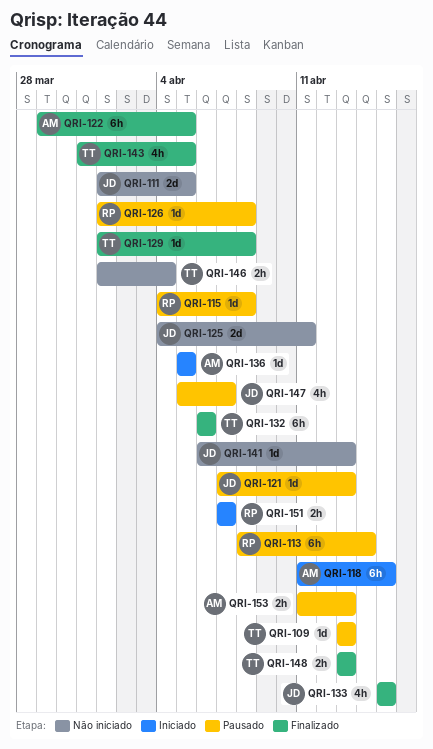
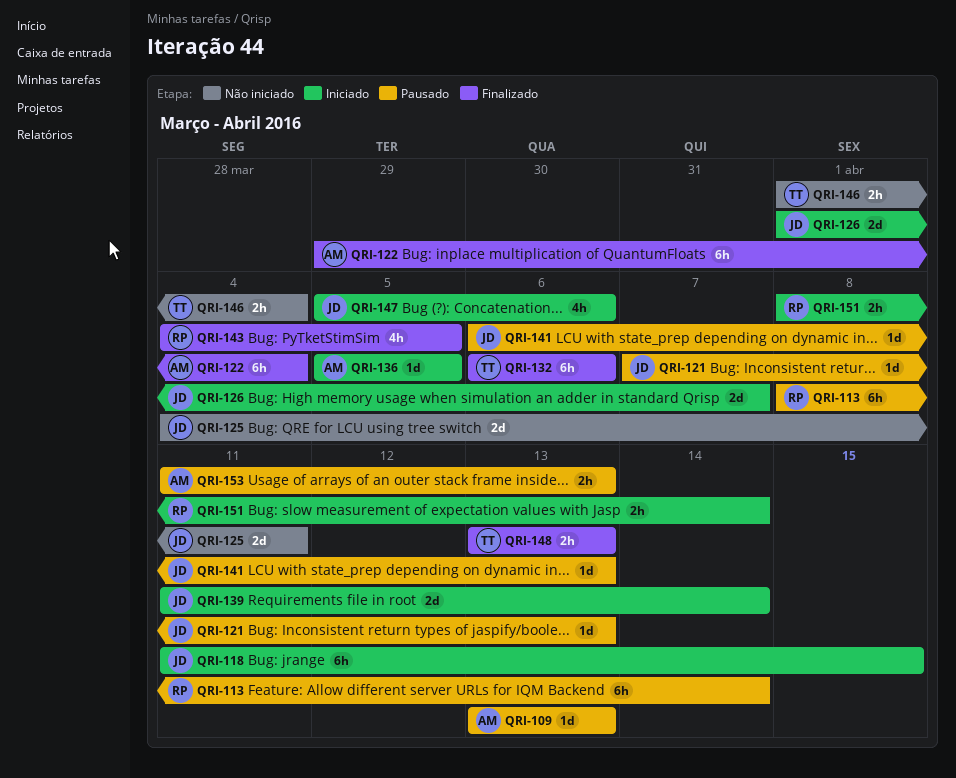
QRI-109, owner: TT -> AM
QRI-111: present -> none
QRI-115: present -> none
QRI-118, owner: AM -> JD
QRI-122, due: Apr 5 -> Apr 4
QRI-126, status: Pausado -> Iniciado
QRI-126, owner: RP -> JD
QRI-126, estimate: 1d -> 2d
QRI-126, due: Apr 8 -> Apr 7
QRI-129: present -> none
QRI-133: present -> none
QRI-139: none -> present
QRI-141, status: Não iniciado -> Pausado
QRI-143, owner: TT -> RP
QRI-143, start: Mar 31 -> Apr 4
QRI-147, status: Pausado -> Iniciado
QRI-147, due: Apr 7 -> Apr 6
QRI-151, start: Apr 7 -> Apr 8
QRI-151, due: Apr 7 -> Apr 14

